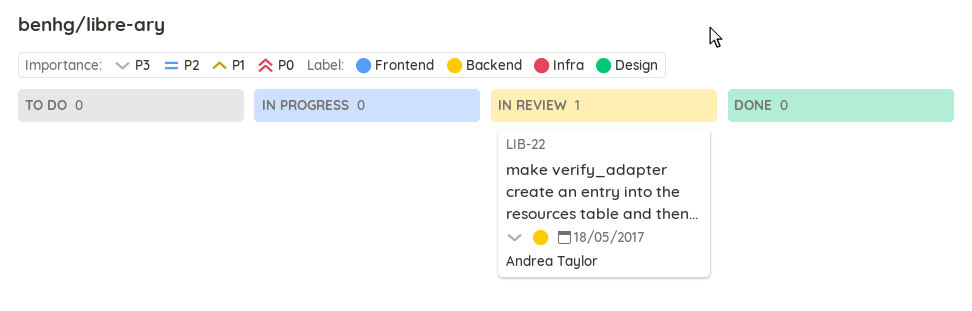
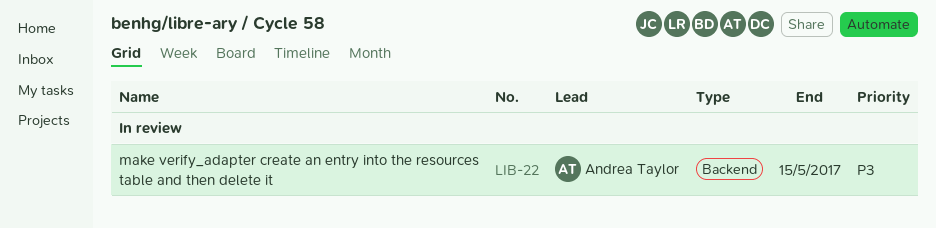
LIB-22, due: May 18 -> May 15

